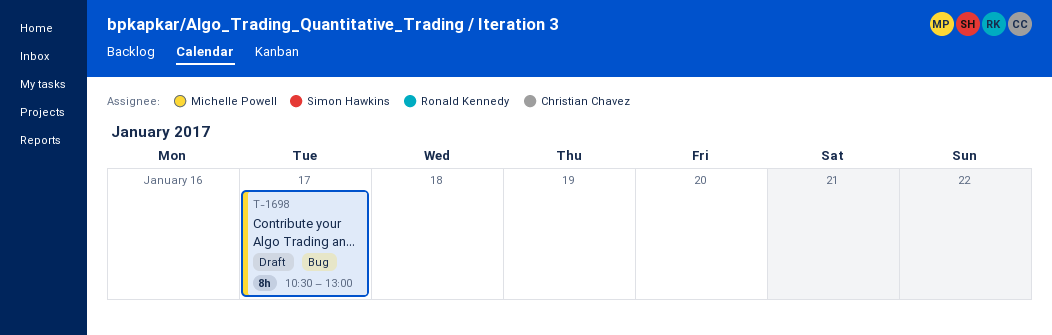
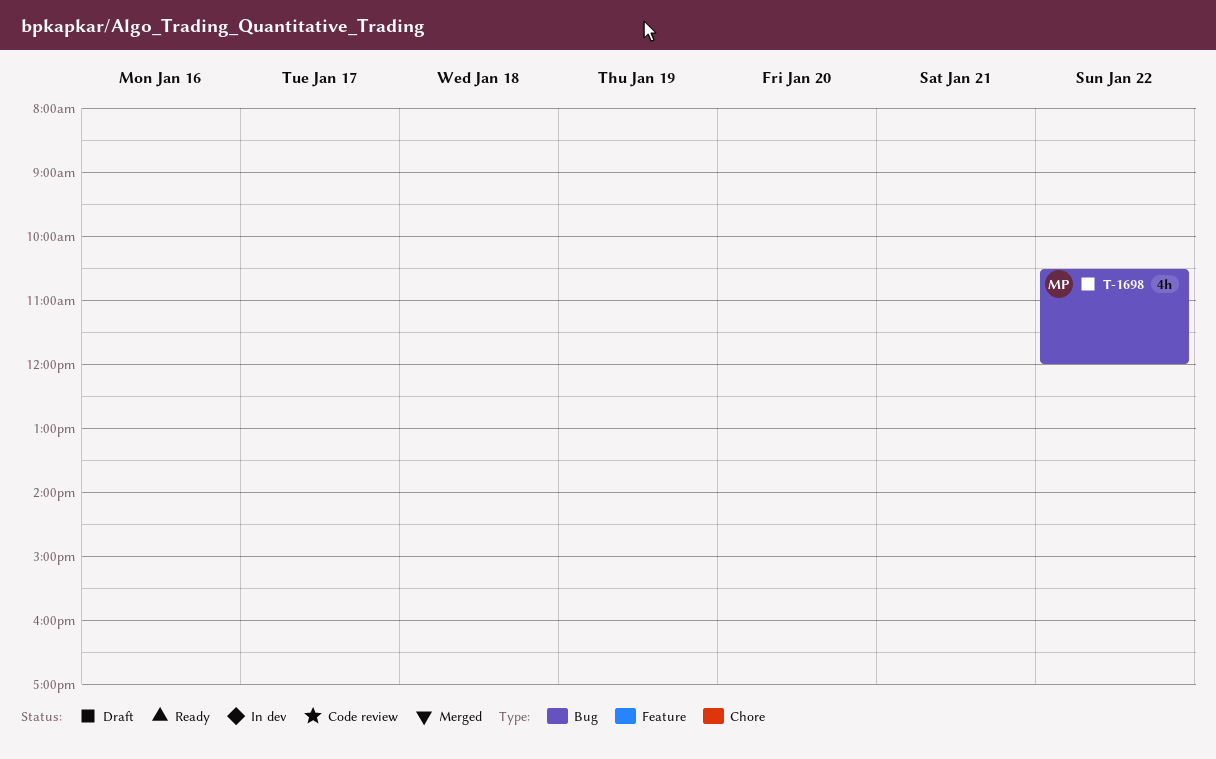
T-1698, estimate: 8h -> 4h
T-1698, day: Jan 17 -> Jan 22
T-1698, ends: 13:00 -> 12:00

